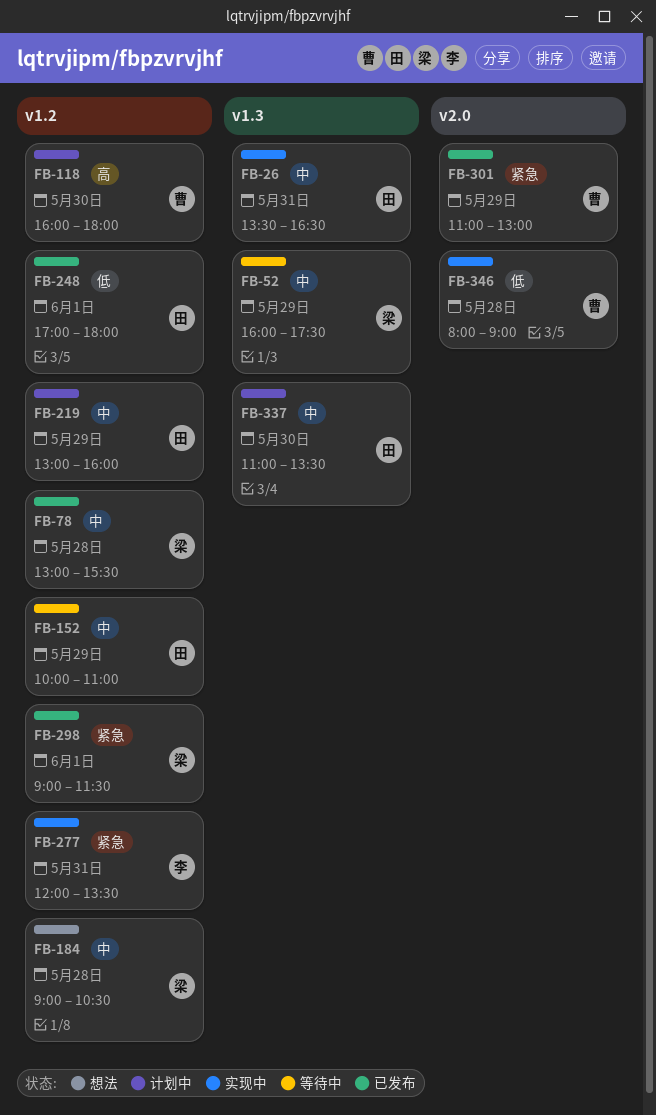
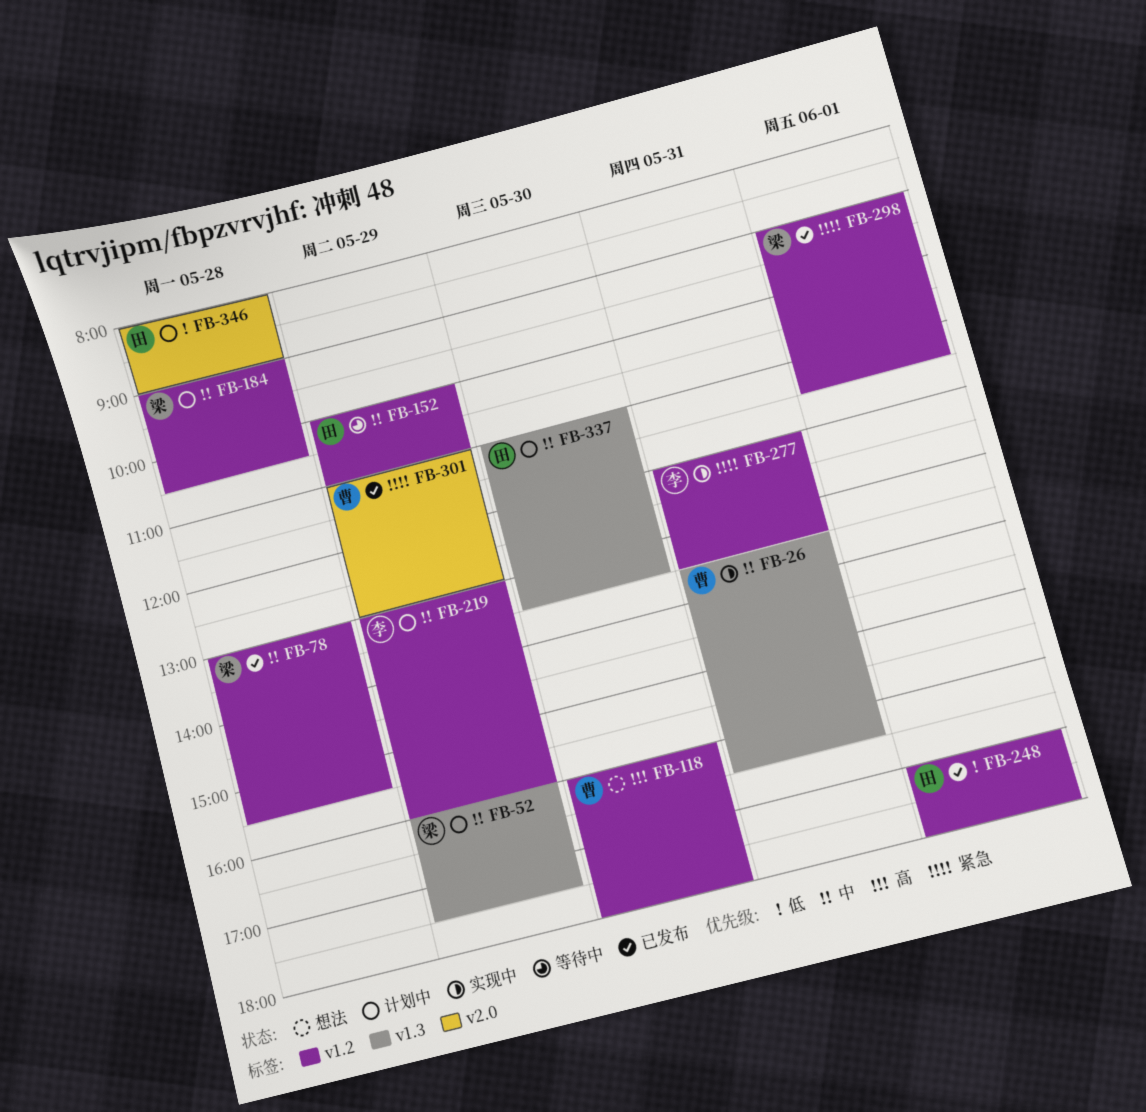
FB-26, owner: 田 -> 曹
FB-52, status: 等待中 -> 计划中
FB-118, status: 计划中 -> 想法
FB-184, status: 想法 -> 计划中
FB-219, owner: 田 -> 李
FB-346, status: 实现中 -> 计划中
FB-346, owner: 曹 -> 田

